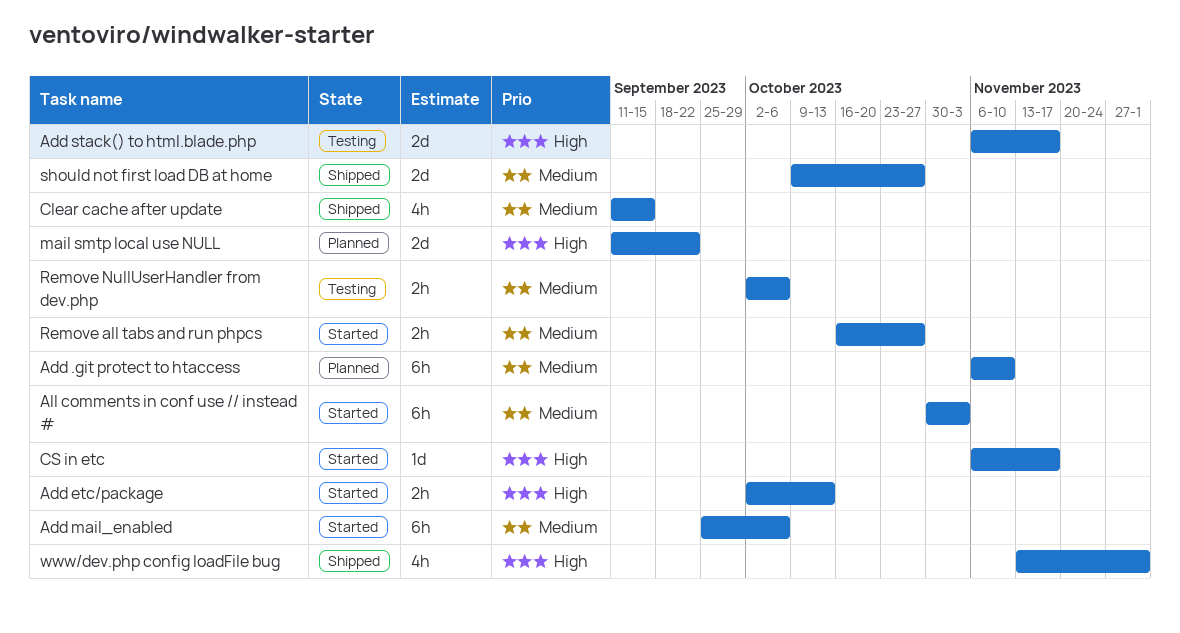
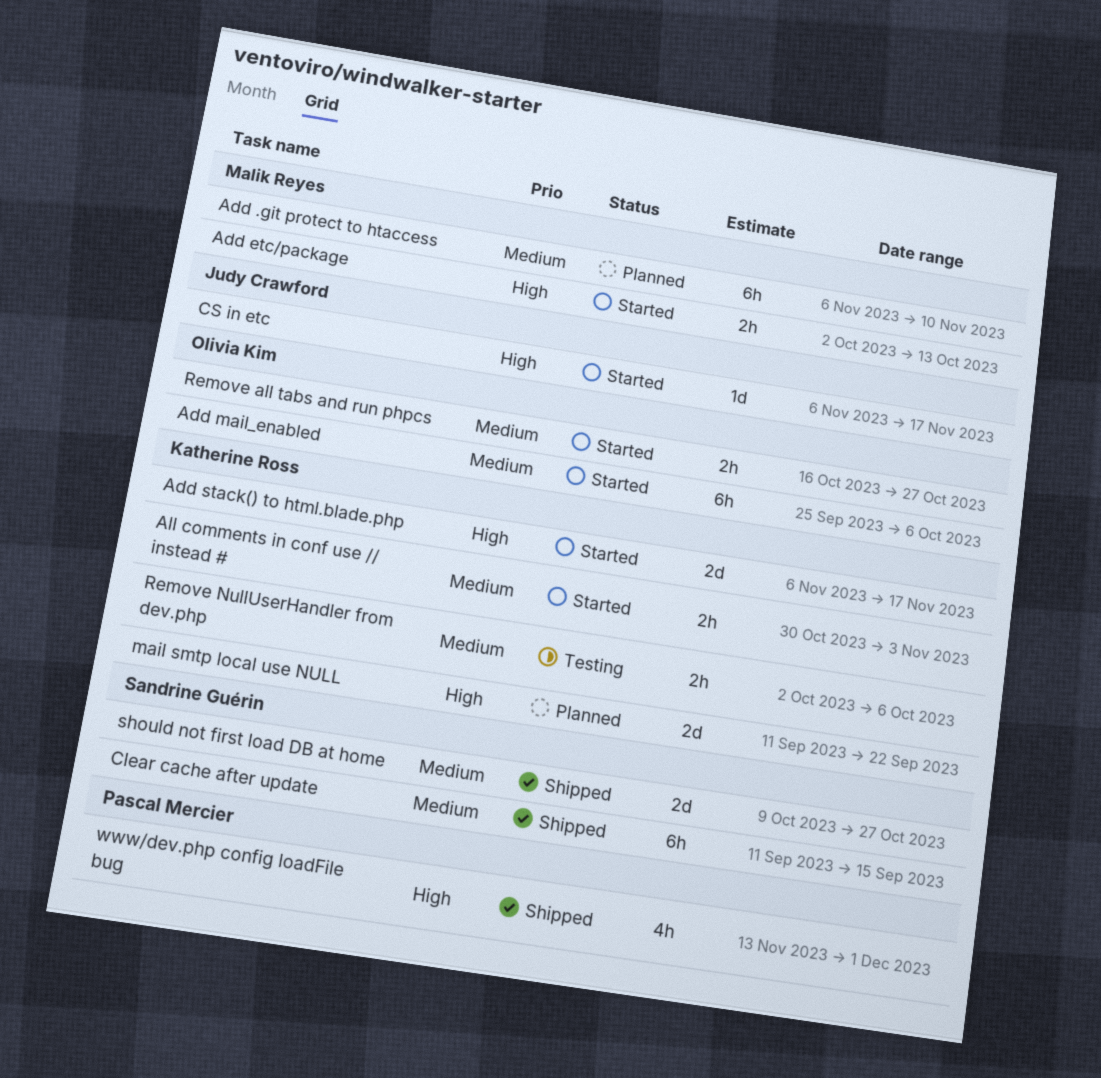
Add stack() to html.blade.php, status: Testing -> Started
All comments in conf use // instead #, estimate: 6h -> 2h
Clear cache after update, estimate: 4h -> 6h

